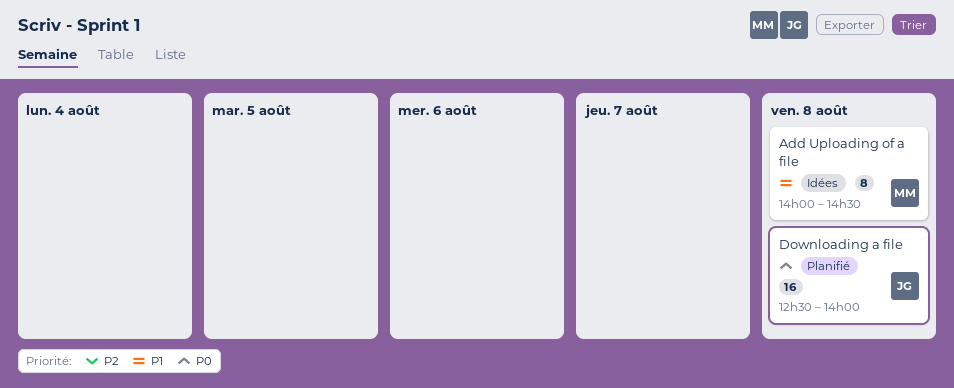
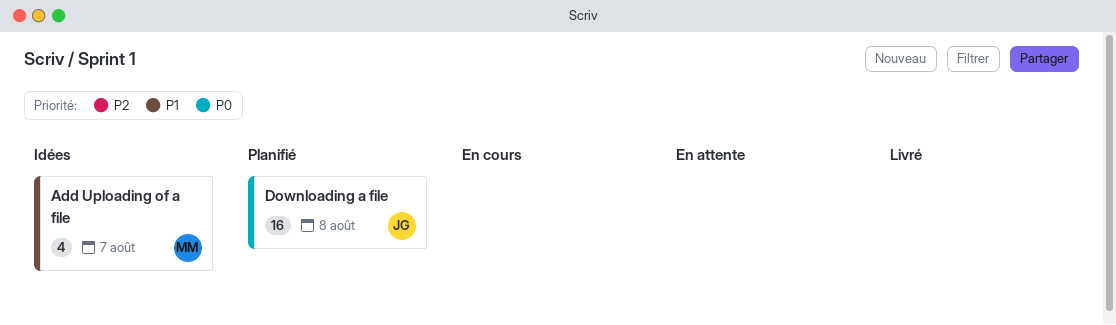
Add Uploading of a file, estimate: 8 -> 4
Add Uploading of a file, day: Aug 8 -> Aug 7

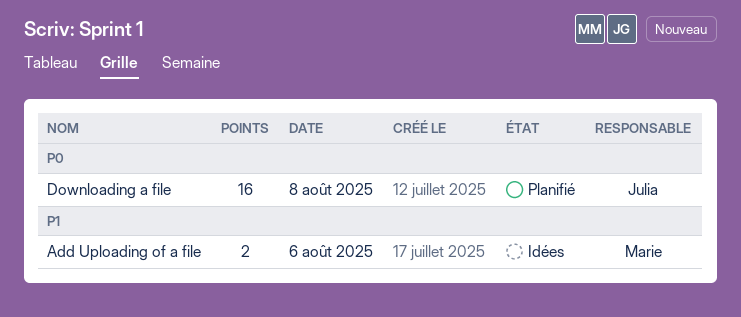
Add Uploading of a file, estimate: 4 -> 2
Add Uploading of a file, day: Aug 7 -> Aug 6

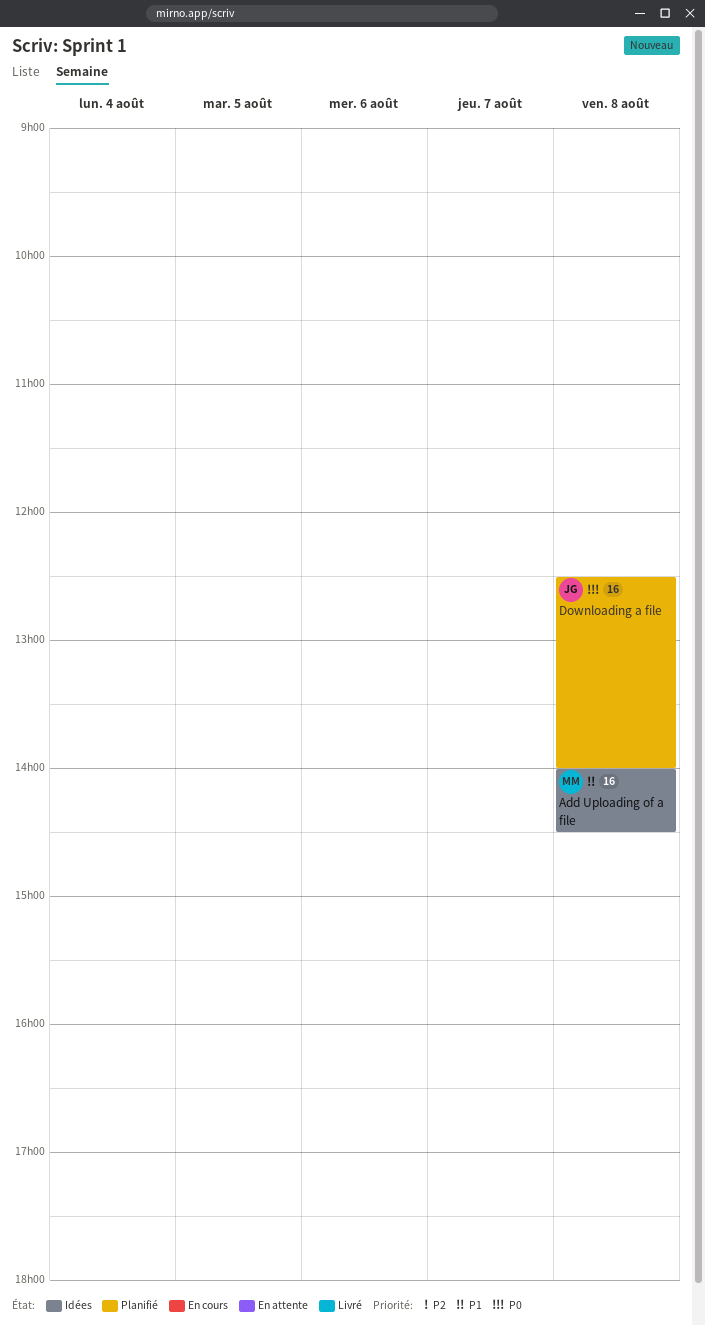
Add Uploading of a file, estimate: 2 -> 16
Add Uploading of a file, day: Aug 6 -> Aug 8

